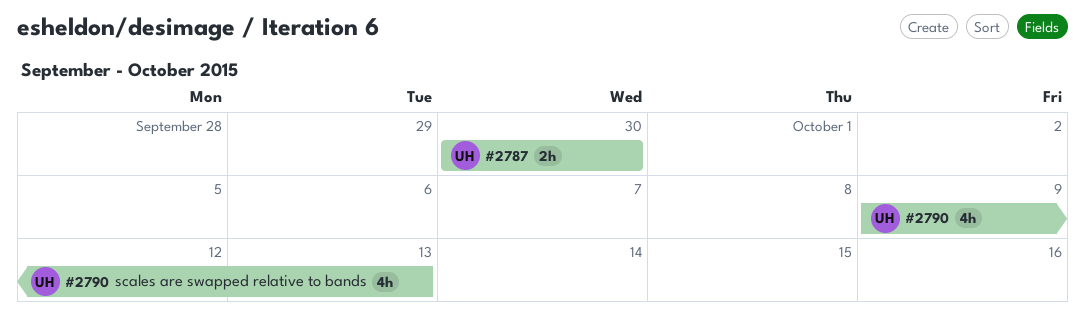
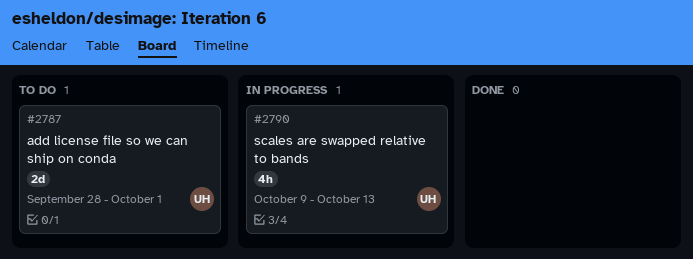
#2787, estimate: 2h -> 2d
#2787, start: Sep 30 -> Sep 28
#2787, due: Sep 30 -> Oct 1

